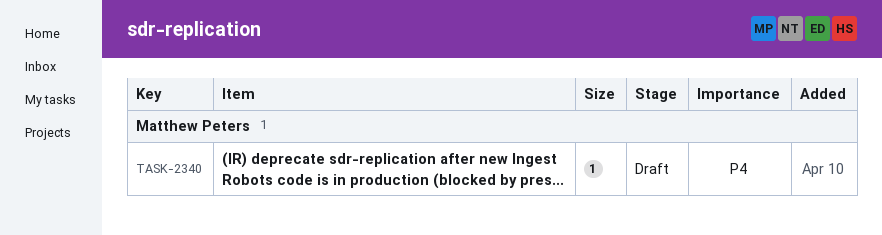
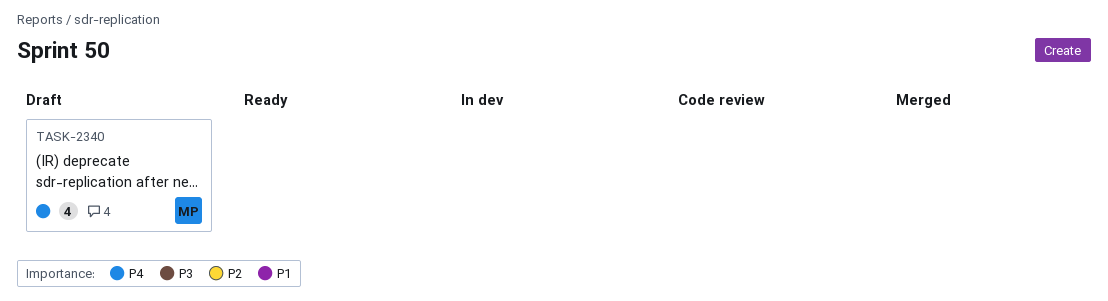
TASK-2340, estimate: 1 -> 4

